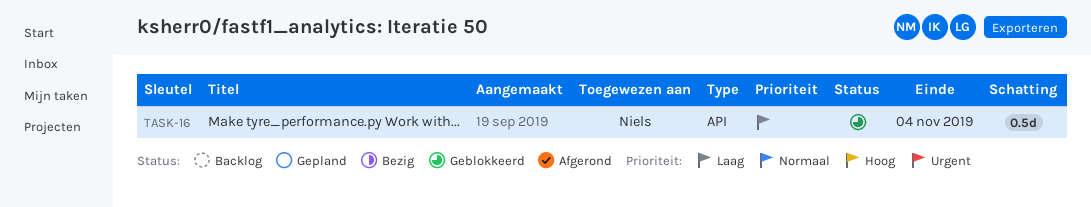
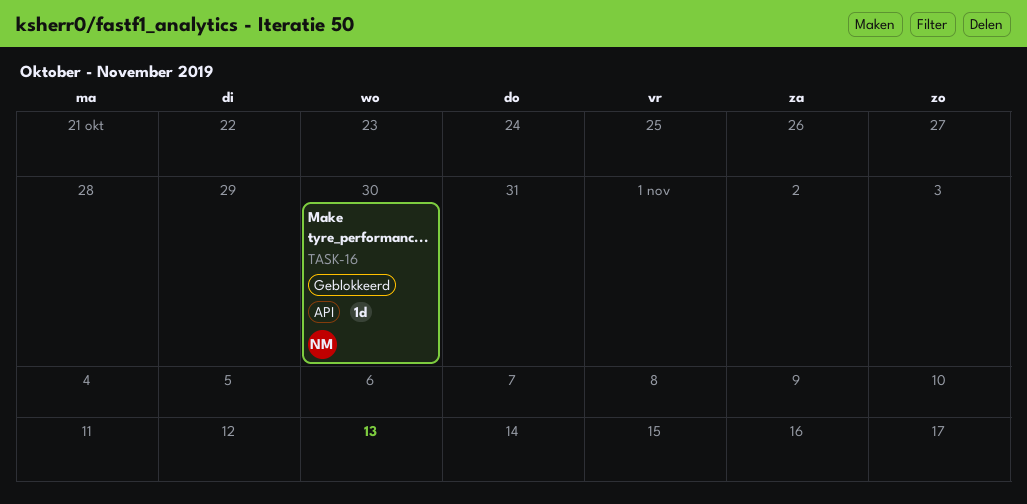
TASK-16, estimate: 0.5d -> 1d
TASK-16, due: Nov 4 -> Oct 30

